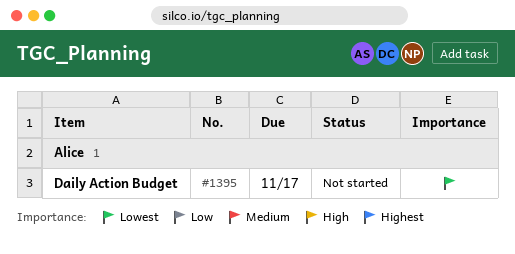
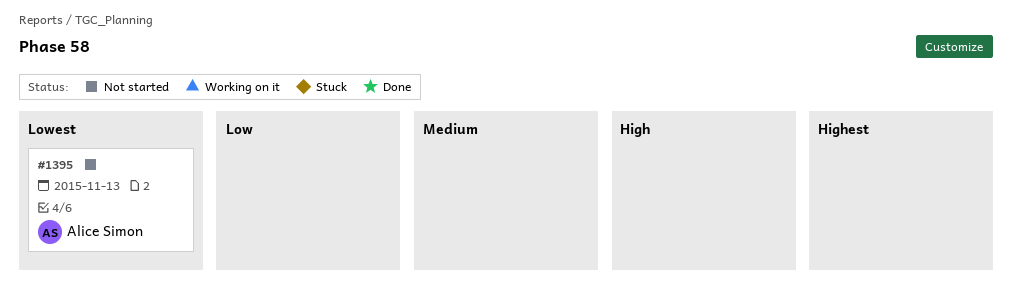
#1395, due: Nov 17 -> Nov 13

